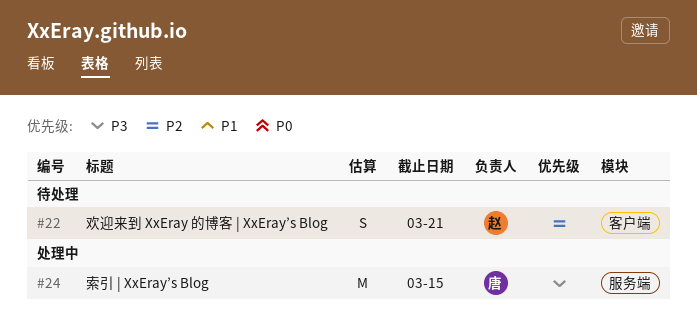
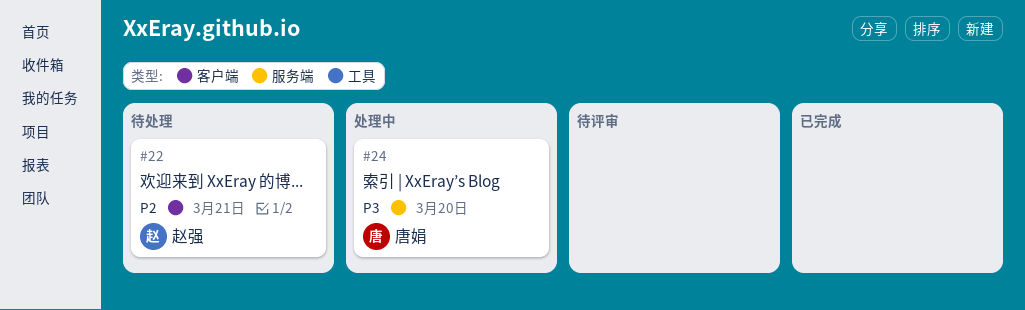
#24, due: Mar 15 -> Mar 20

